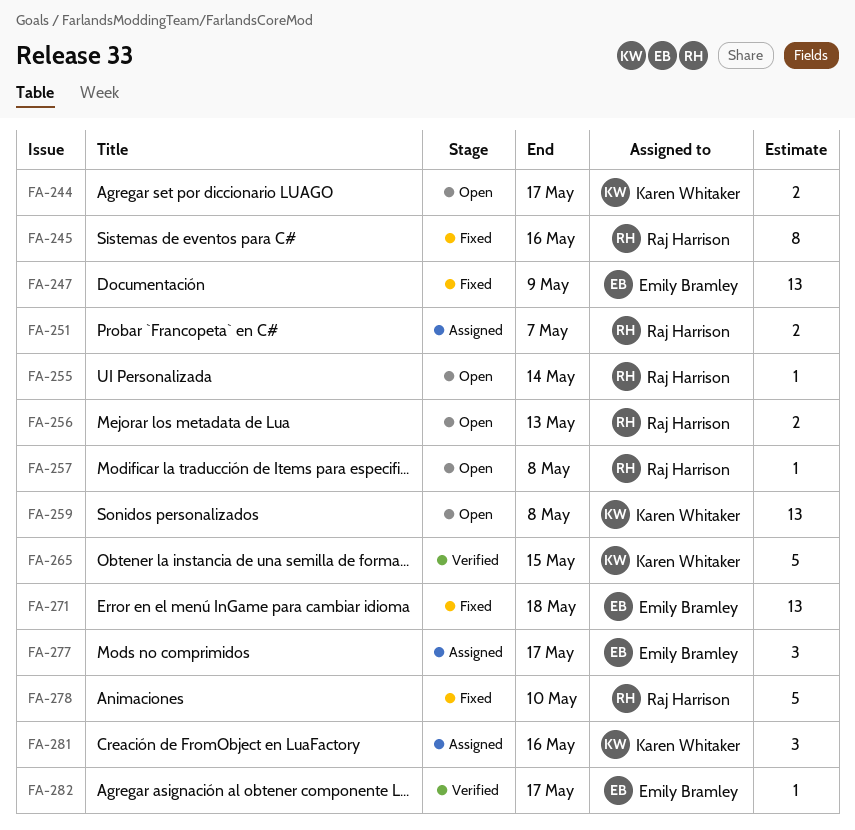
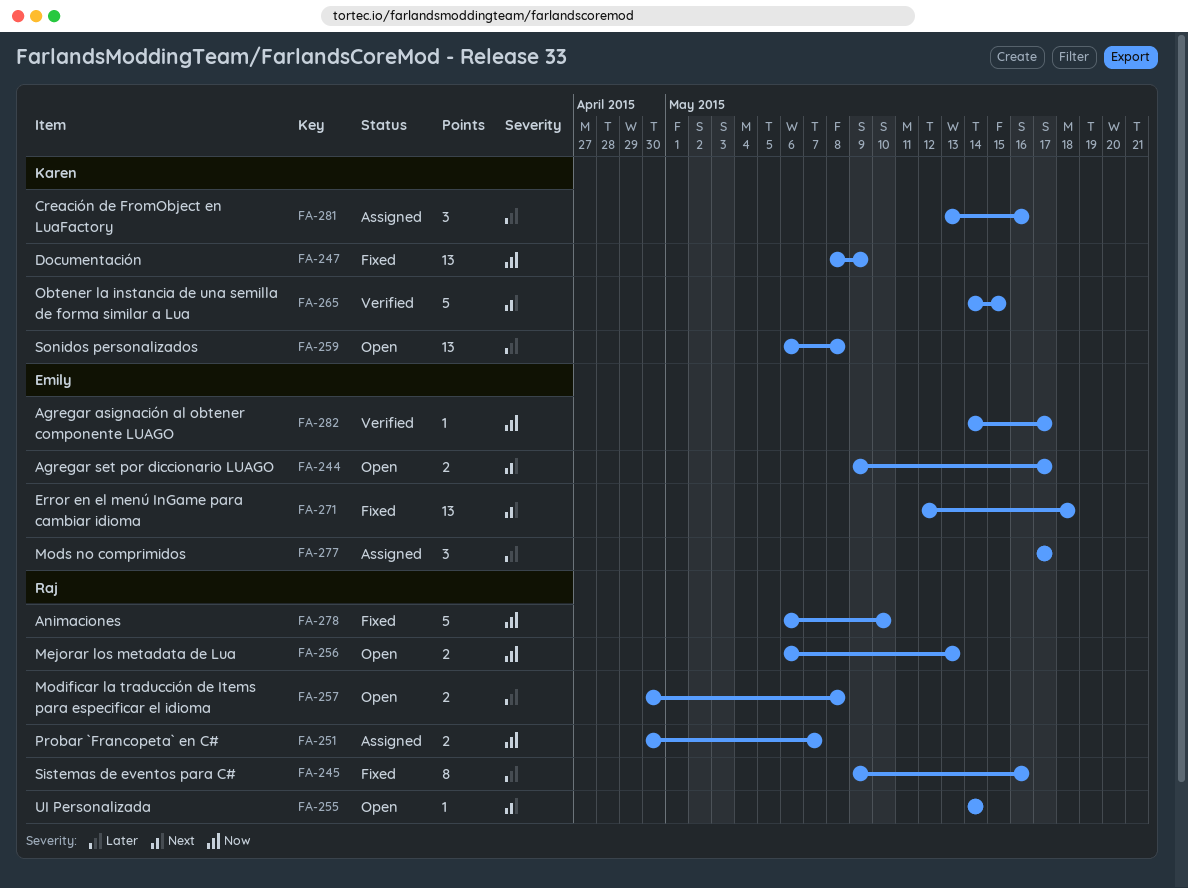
FA-244, owner: Karen Whitaker -> Emily Bramley
FA-247, owner: Emily Bramley -> Karen Whitaker
FA-257, estimate: 1 -> 2

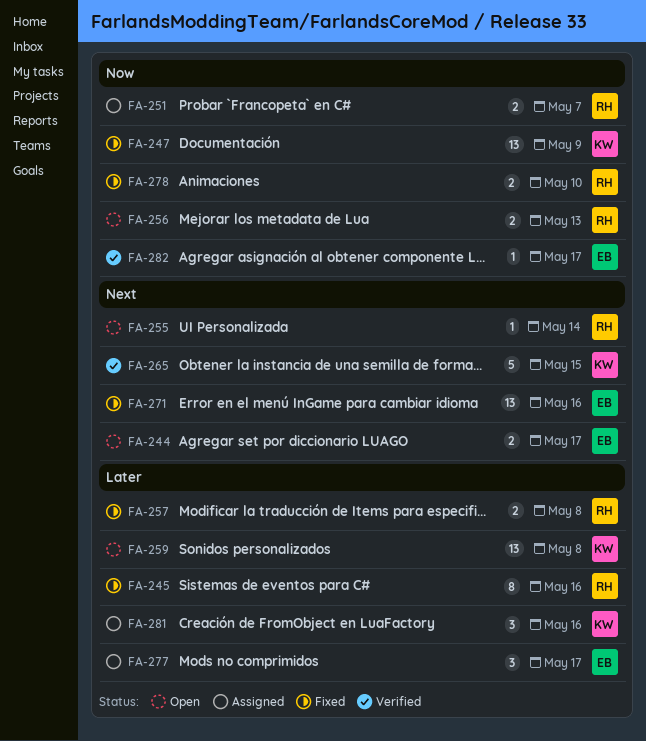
FA-257, status: Open -> Fixed
FA-271, due: May 18 -> May 16
FA-278, estimate: 5 -> 2

